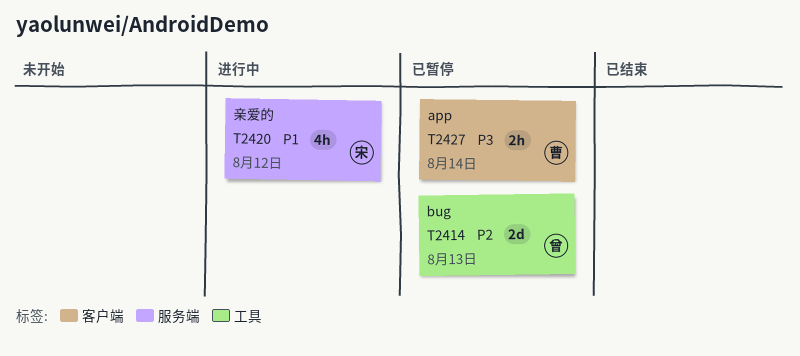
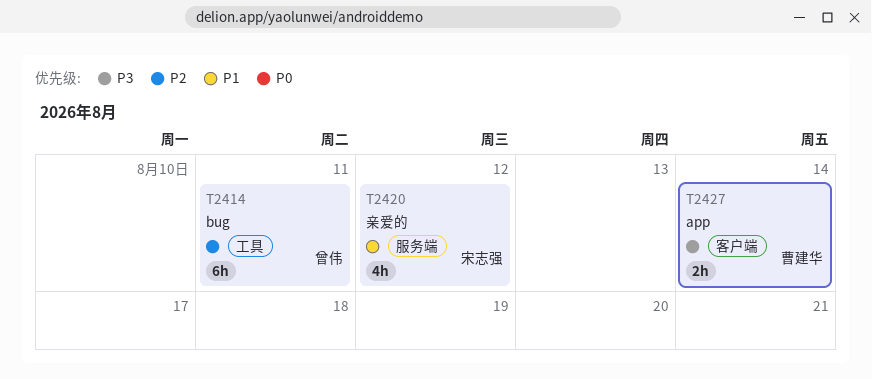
T2414, estimate: 2d -> 6h
T2414, due: Aug 13 -> Aug 11

